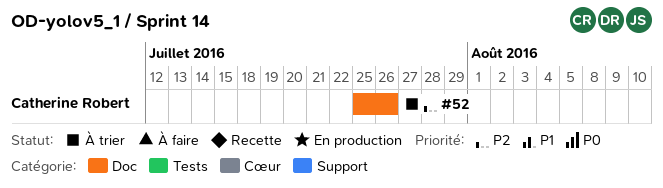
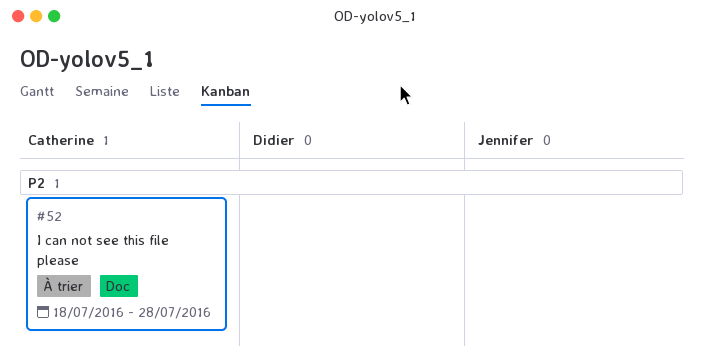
#52, start: Jul 25 -> Jul 18
#52, due: Jul 26 -> Jul 28

